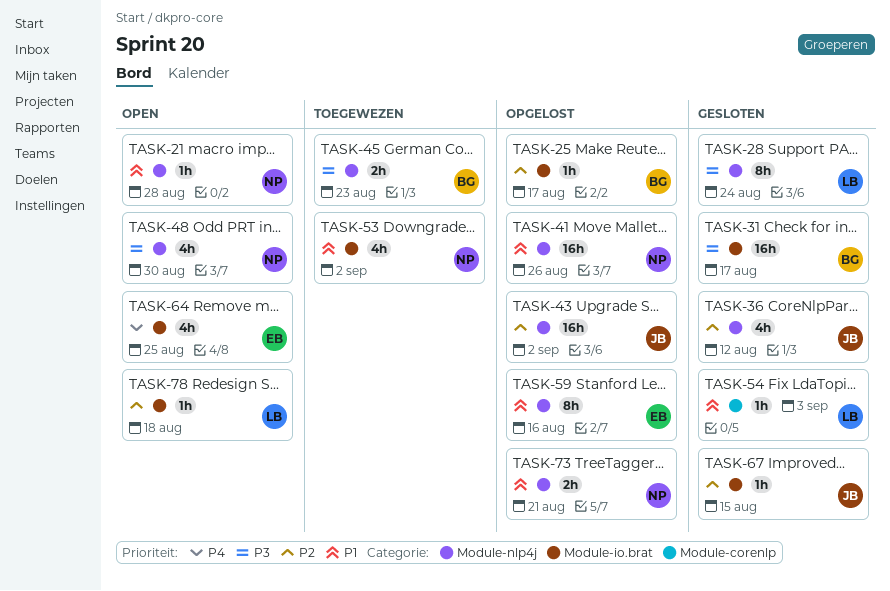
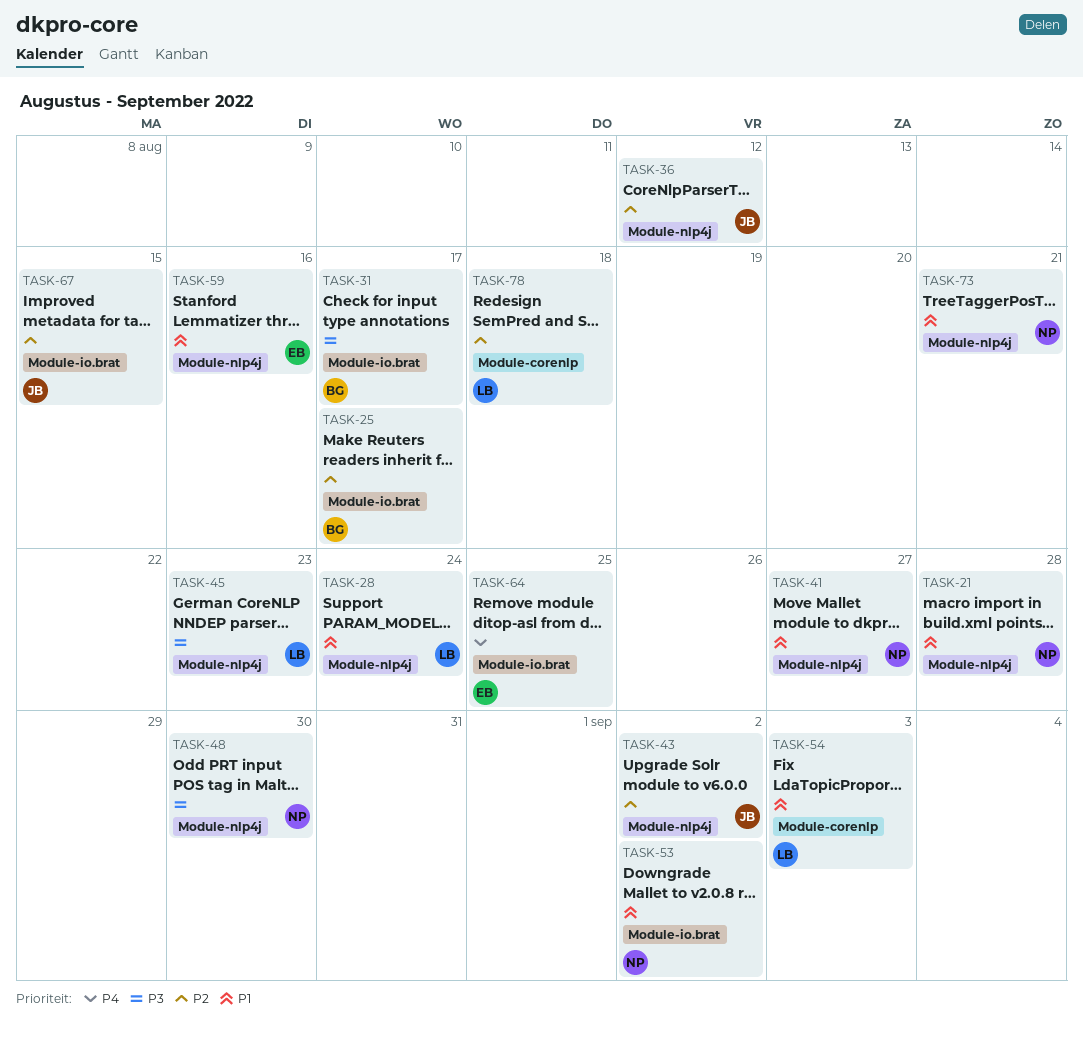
TASK-28, priority: P3 -> P1
TASK-41, due: Aug 26 -> Aug 27
TASK-45, owner: BG -> LB
TASK-78, label: Module-io.brat -> Module-corenlp

